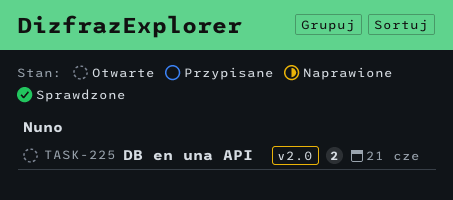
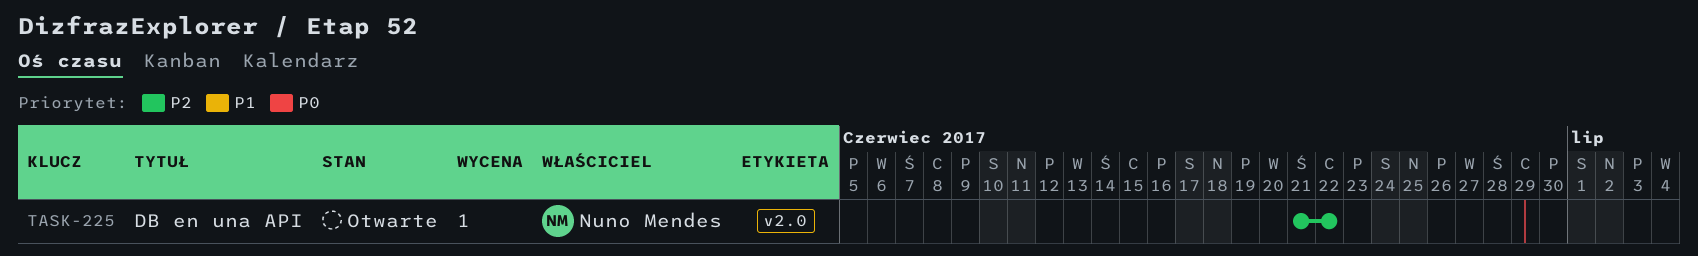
TASK-225, estimate: 2 -> 1
TASK-225, due: Jun 21 -> Jun 22

